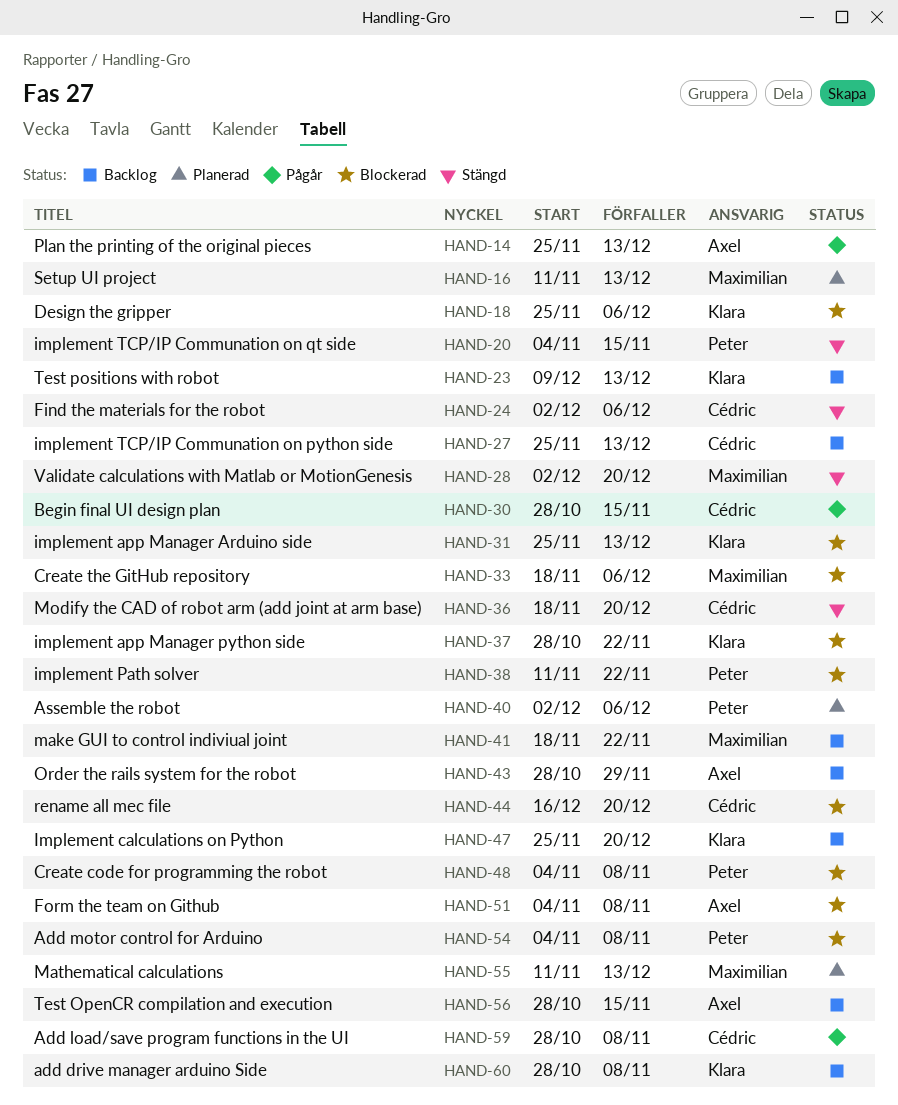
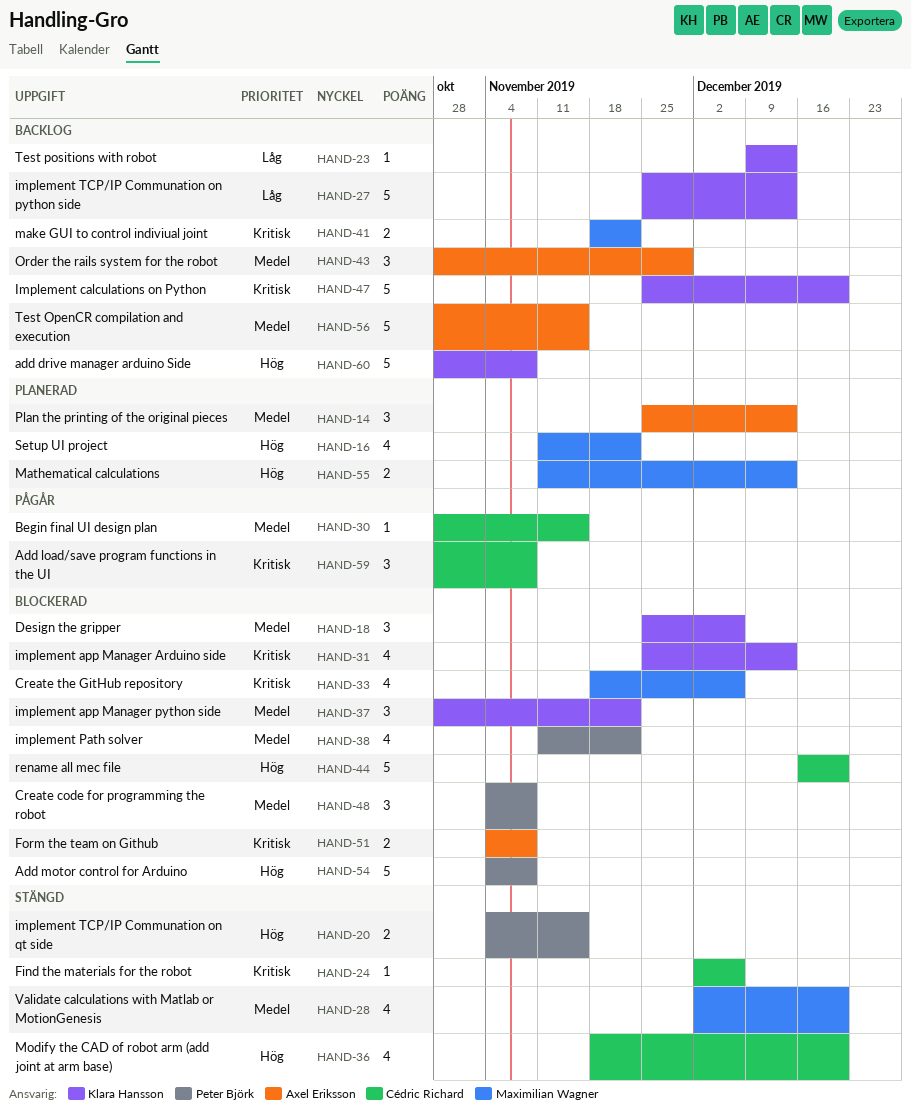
HAND-14, status: Pågår -> Planerad
HAND-16, due: Dec 13 -> Nov 22
HAND-27, owner: Cédric Richard -> Klara Hansson
HAND-40: present -> none

